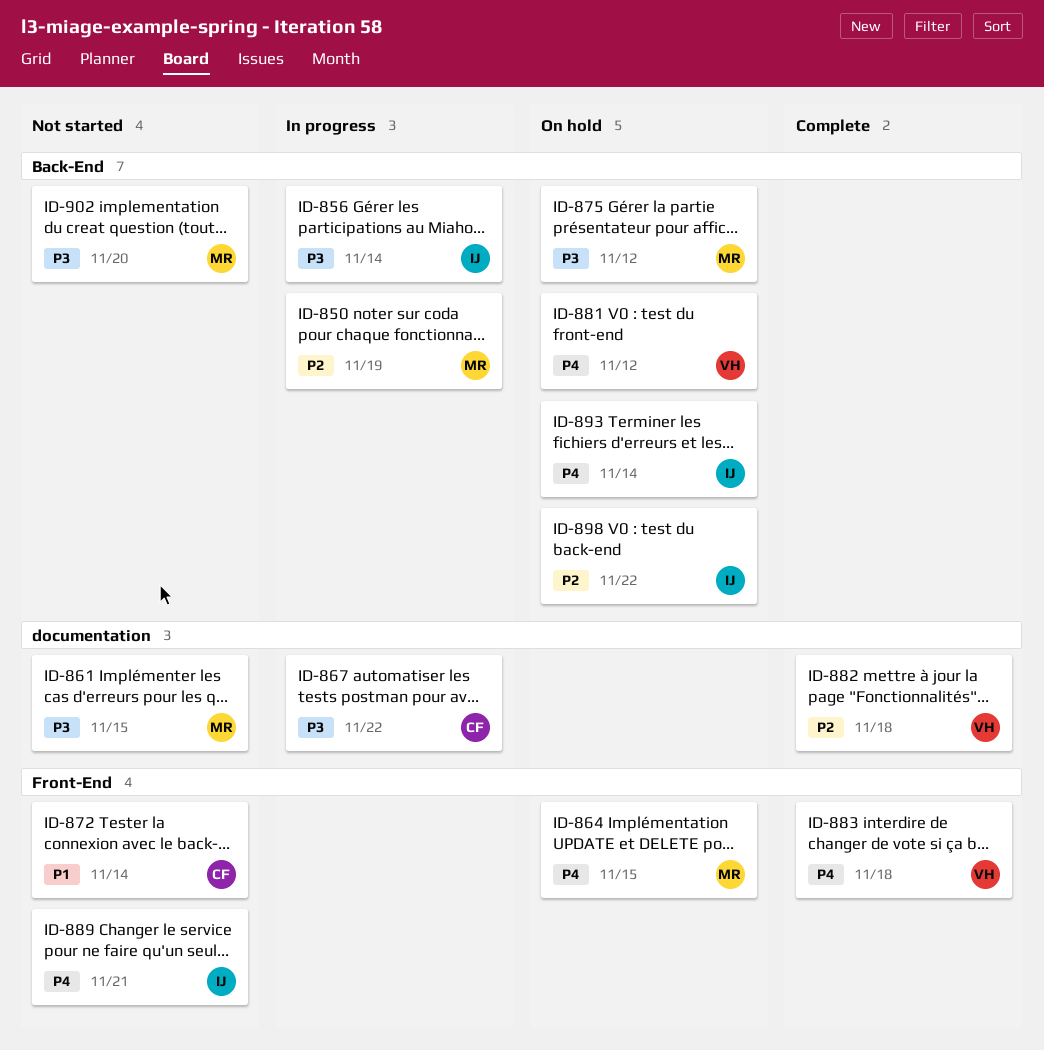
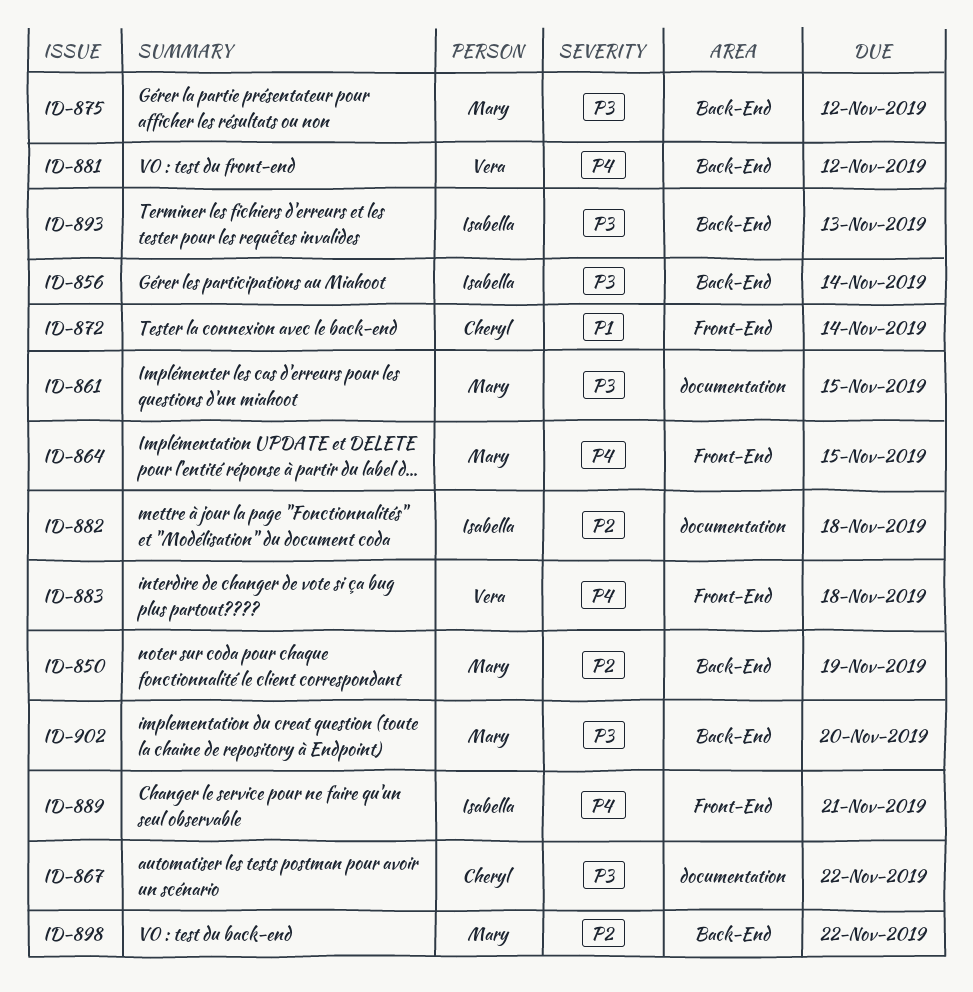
ID-882, owner: Vera -> Isabella
ID-893, priority: P4 -> P3
ID-893, due: Nov 14 -> Nov 13
ID-898, owner: Isabella -> Mary

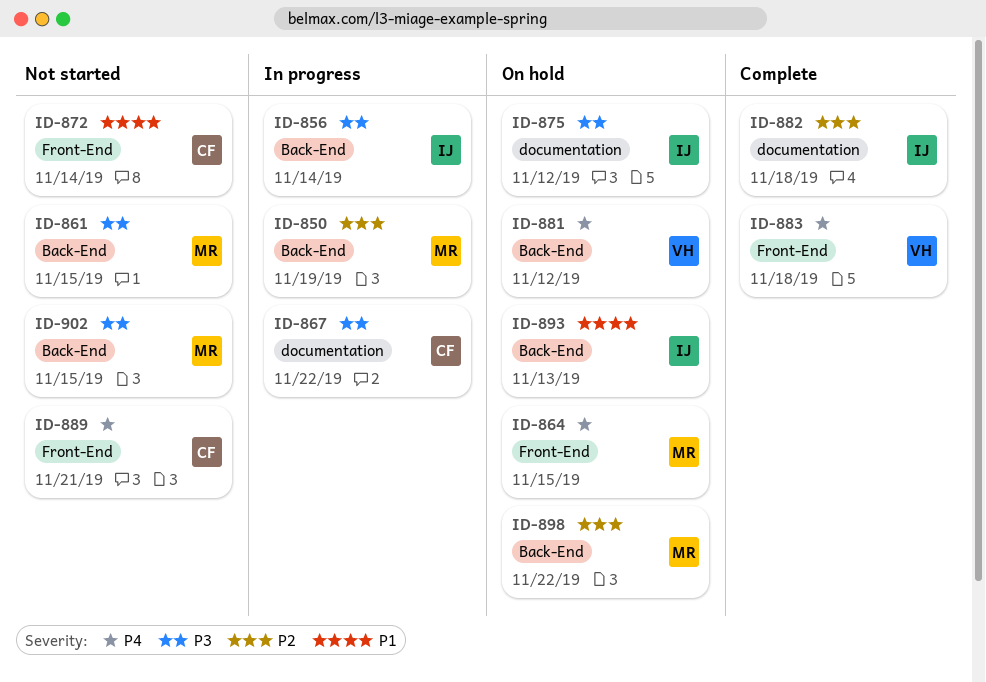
ID-861, label: documentation -> Back-End
ID-875, owner: Mary -> Isabella
ID-875, label: Back-End -> documentation
ID-889, owner: Isabella -> Cheryl
ID-893, priority: P3 -> P1
ID-902, due: Nov 20 -> Nov 15

